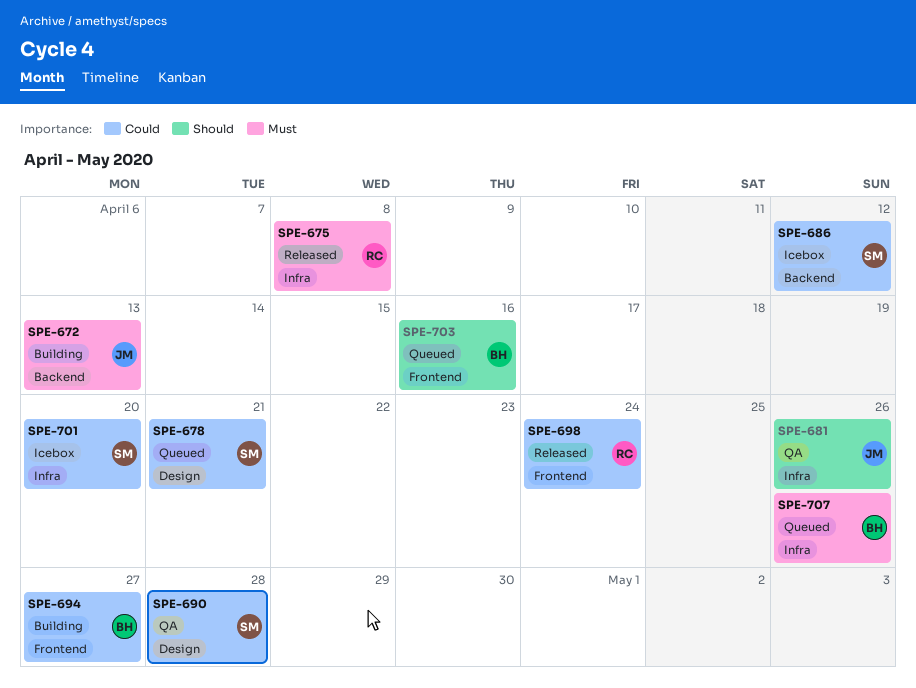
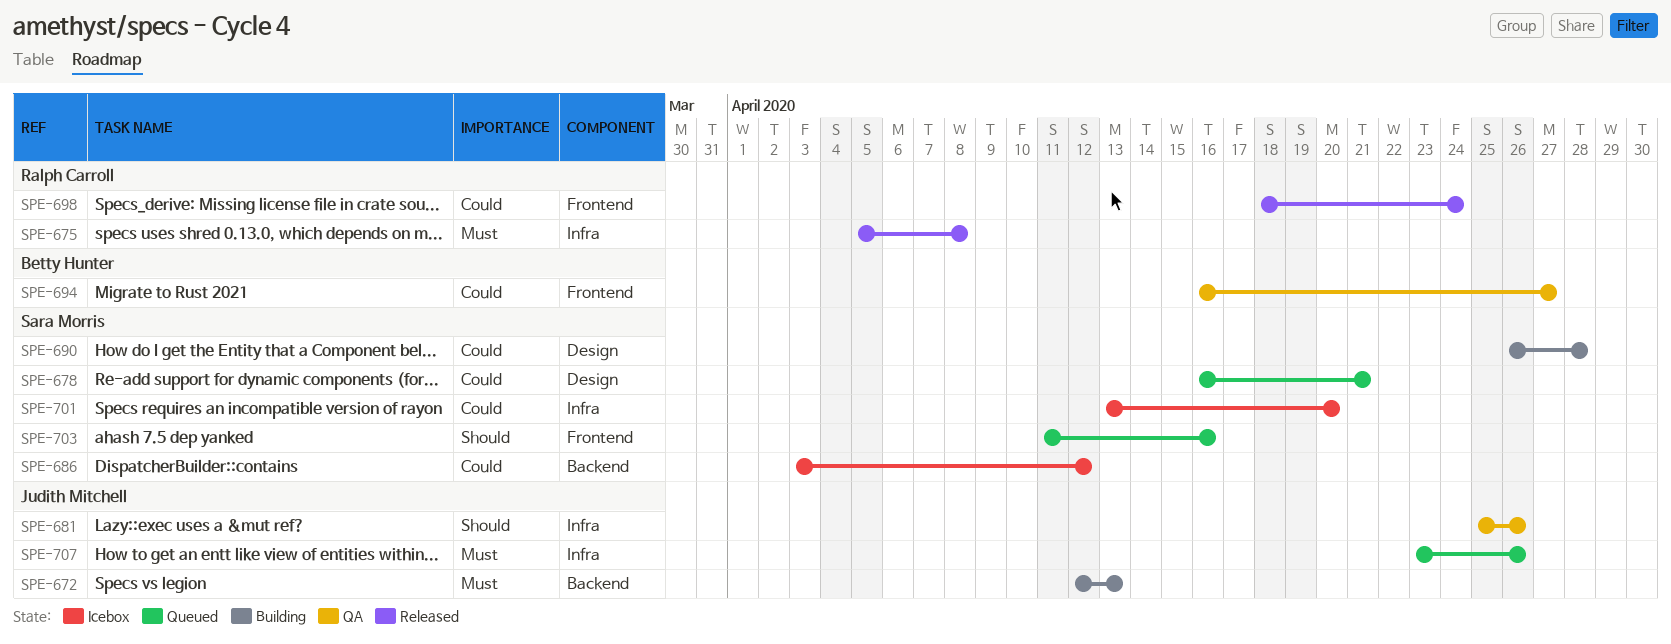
SPE-690, status: QA -> Building
SPE-694, status: Building -> QA
SPE-703, owner: Betty Hunter -> Sara Morris
SPE-707, owner: Betty Hunter -> Judith Mitchell

